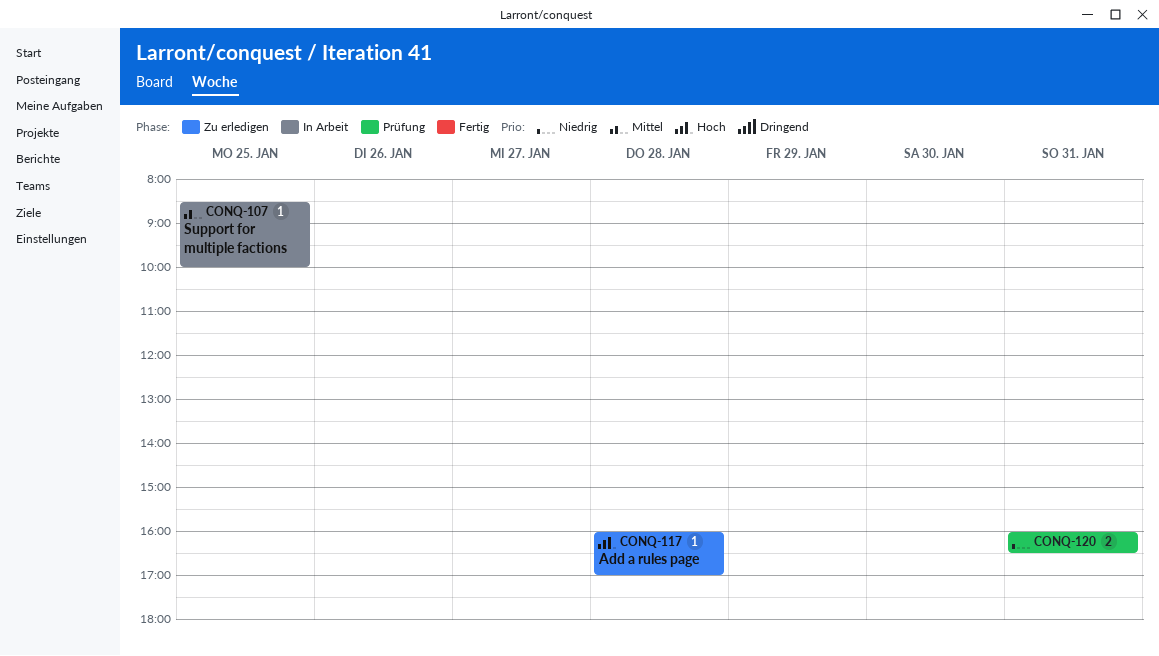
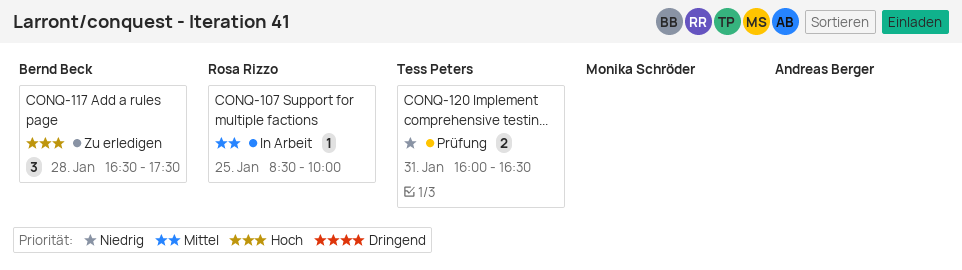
CONQ-117, estimate: 1 -> 3
CONQ-117, begins: 16:00 -> 16:30
CONQ-117, ends: 17:00 -> 17:30

